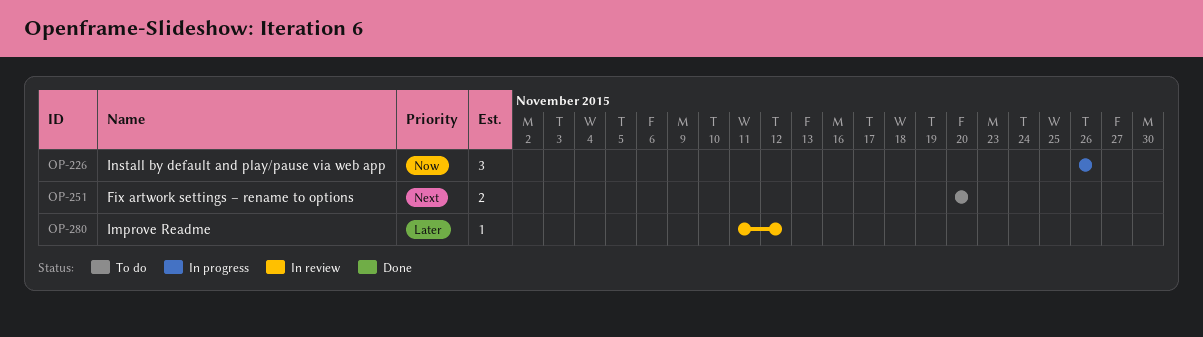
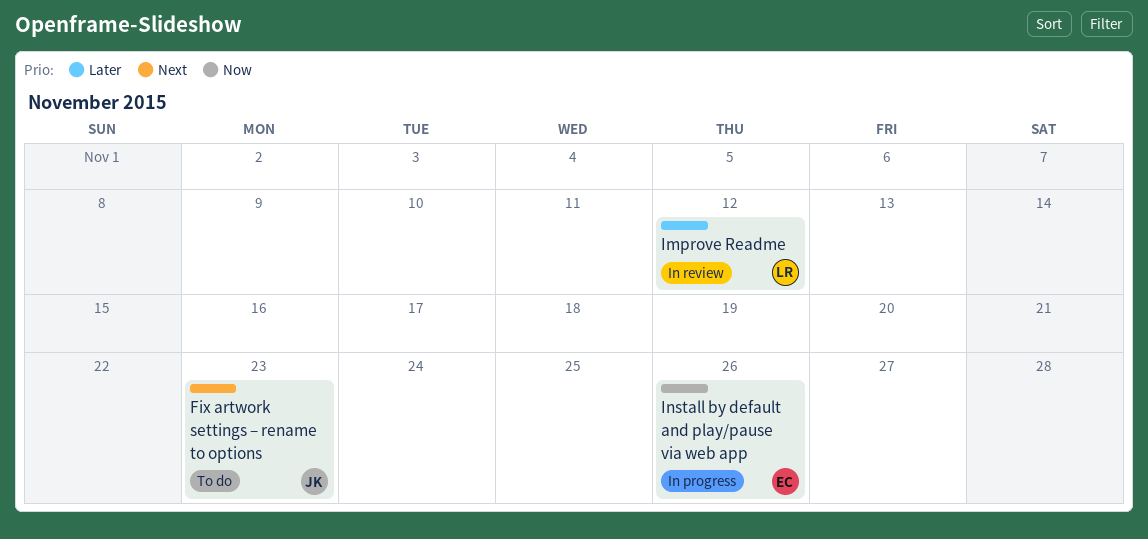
Fix artwork settings – rename to options, due: Nov 20 -> Nov 23

